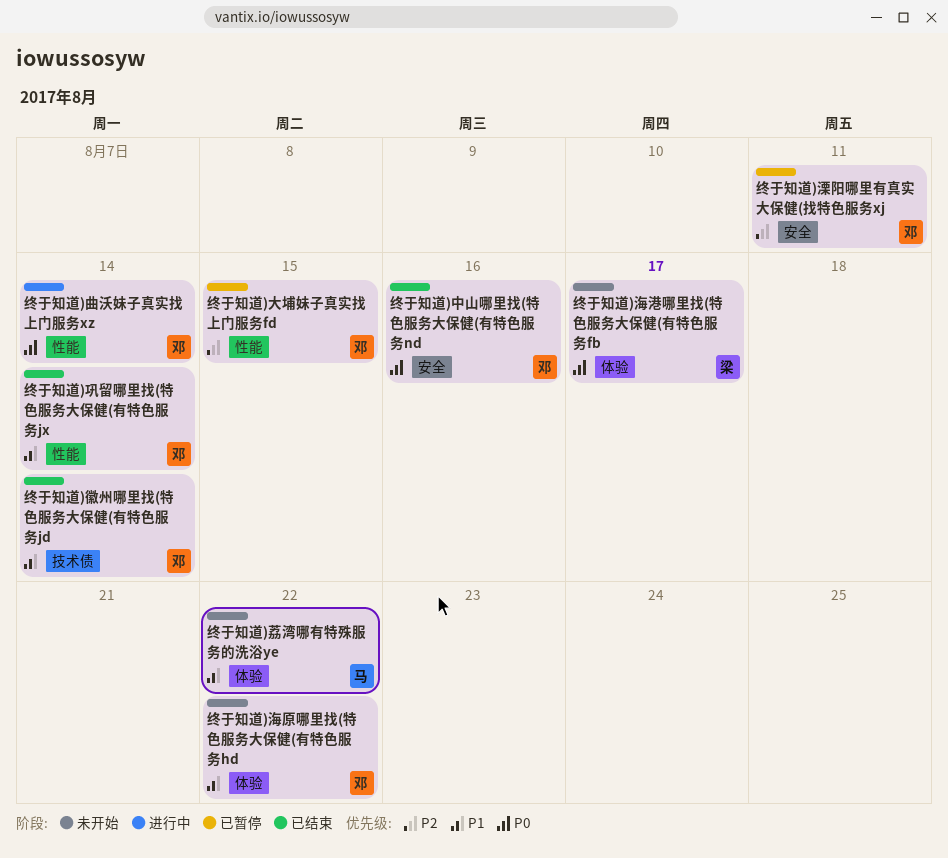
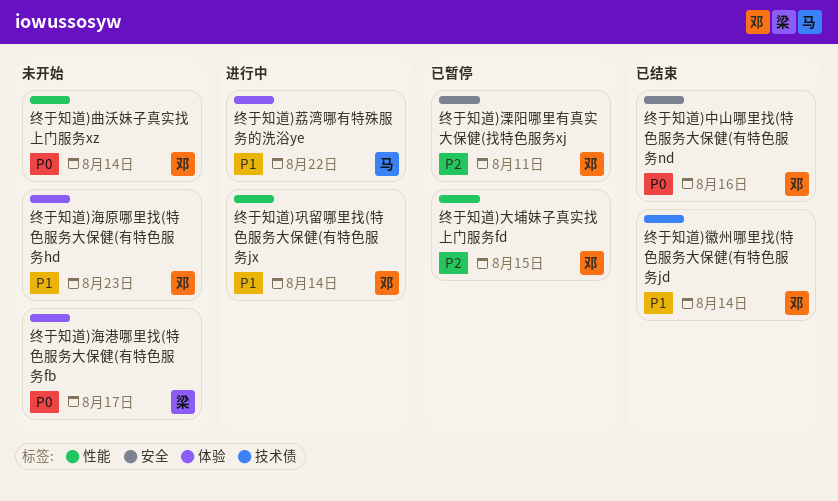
终于知道)巩留哪里找(特色服务大保健(有特色服务jx, status: 已结束 -> 进行中
终于知道)曲沃妹子真实找上门服务xz, status: 进行中 -> 未开始
终于知道)海原哪里找(特色服务大保健(有特色服务hd, due: Aug 22 -> Aug 23
终于知道)荔湾哪有特殊服务的洗浴ye, status: 未开始 -> 进行中

